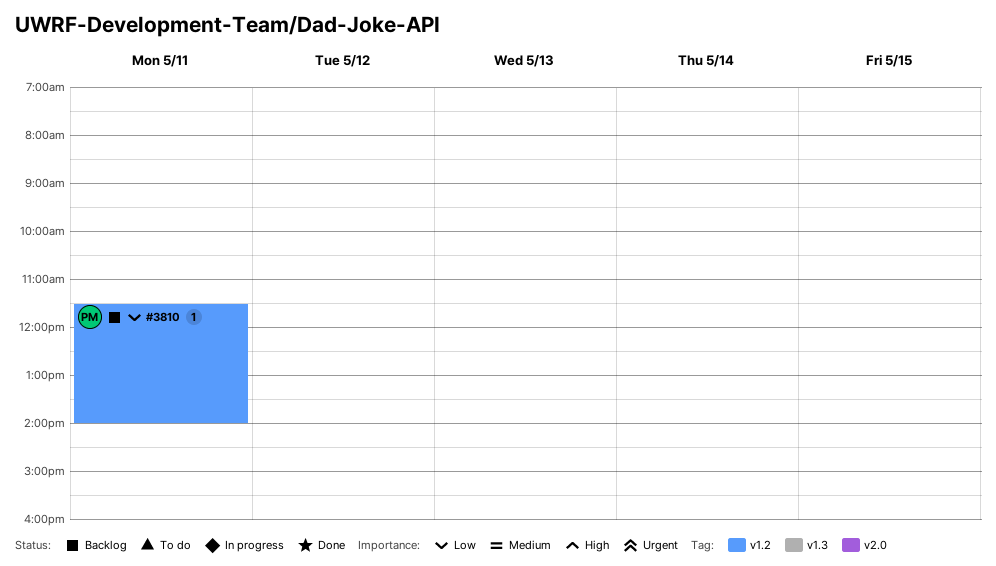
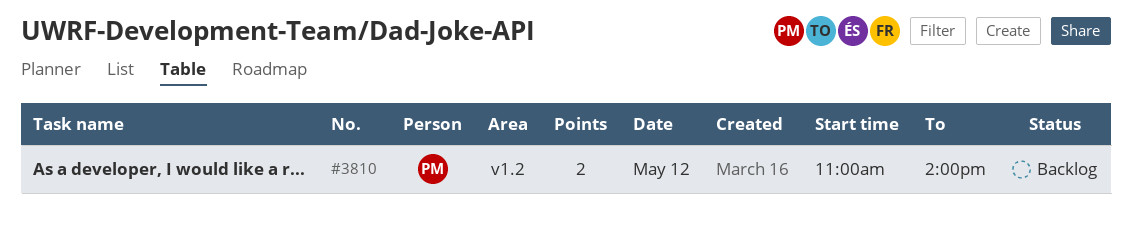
#3810, estimate: 1 -> 2
#3810, day: May 11 -> May 12
#3810, begins: 11:30 -> 11:00

